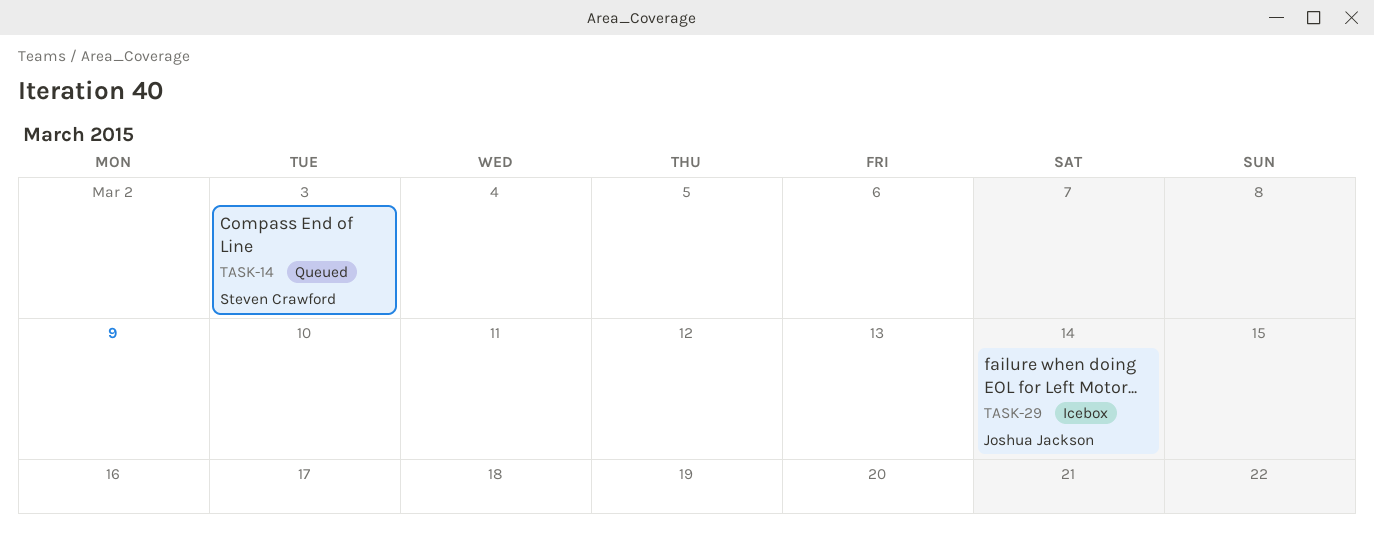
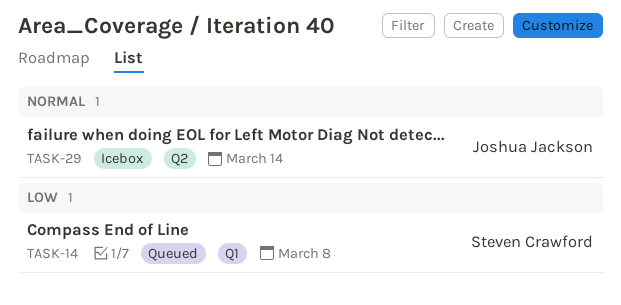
TASK-14, due: Mar 3 -> Mar 8

